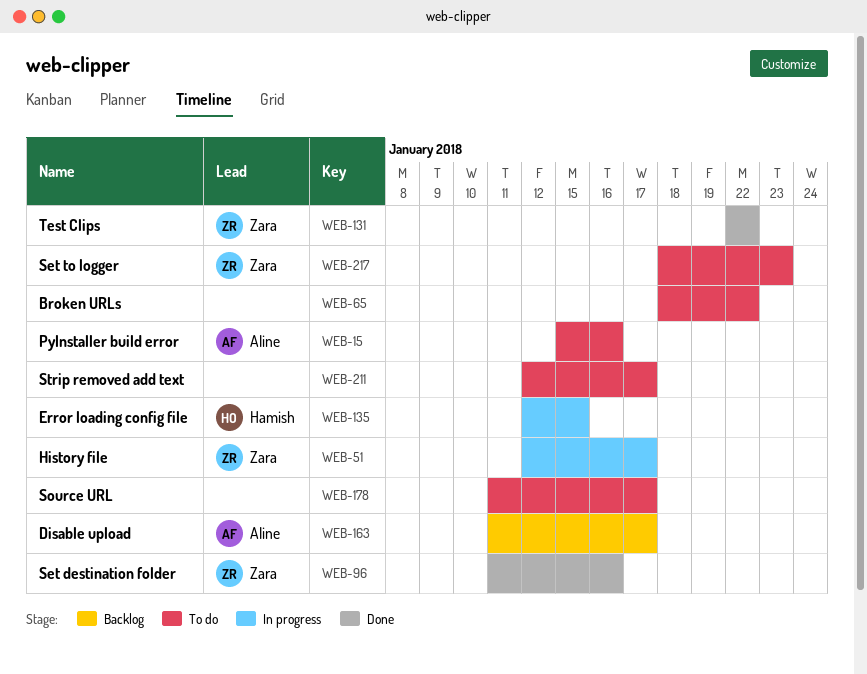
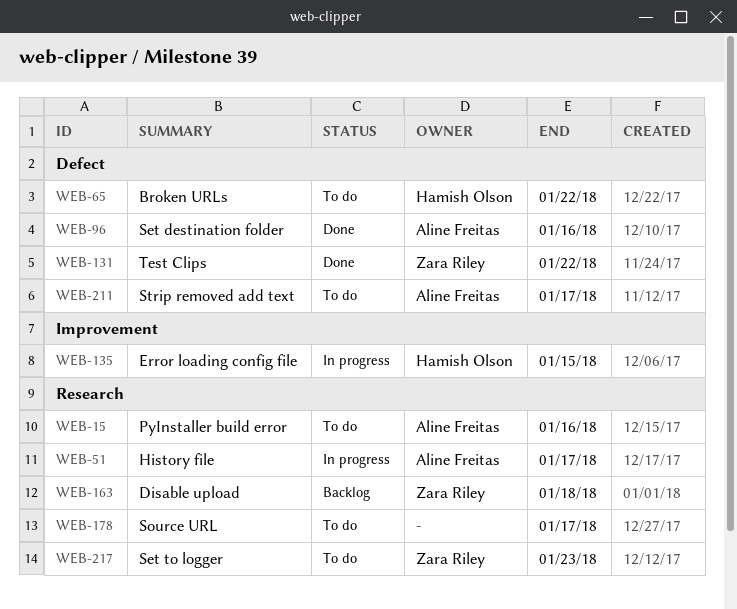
WEB-51, owner: Zara Riley -> Aline Freitas
WEB-65, owner: none -> Hamish Olson
WEB-96, owner: Zara Riley -> Aline Freitas
WEB-163, owner: Aline Freitas -> Zara Riley
WEB-163, due: Jan 17 -> Jan 18
WEB-211, owner: none -> Aline Freitas

